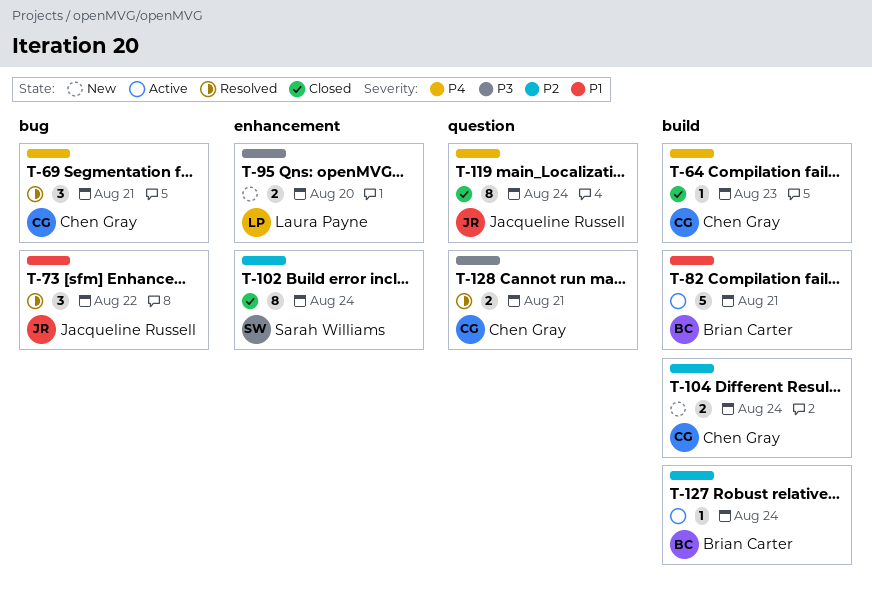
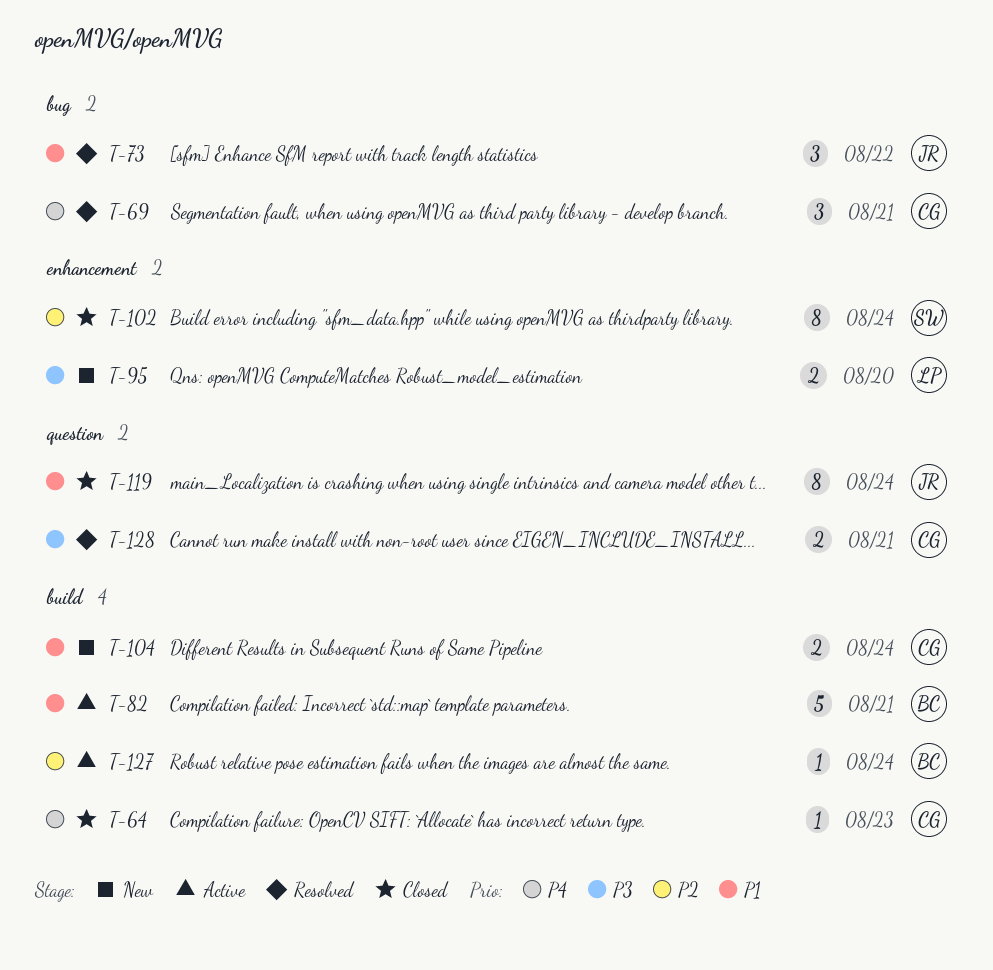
T-104, priority: P2 -> P1
T-119, priority: P4 -> P1

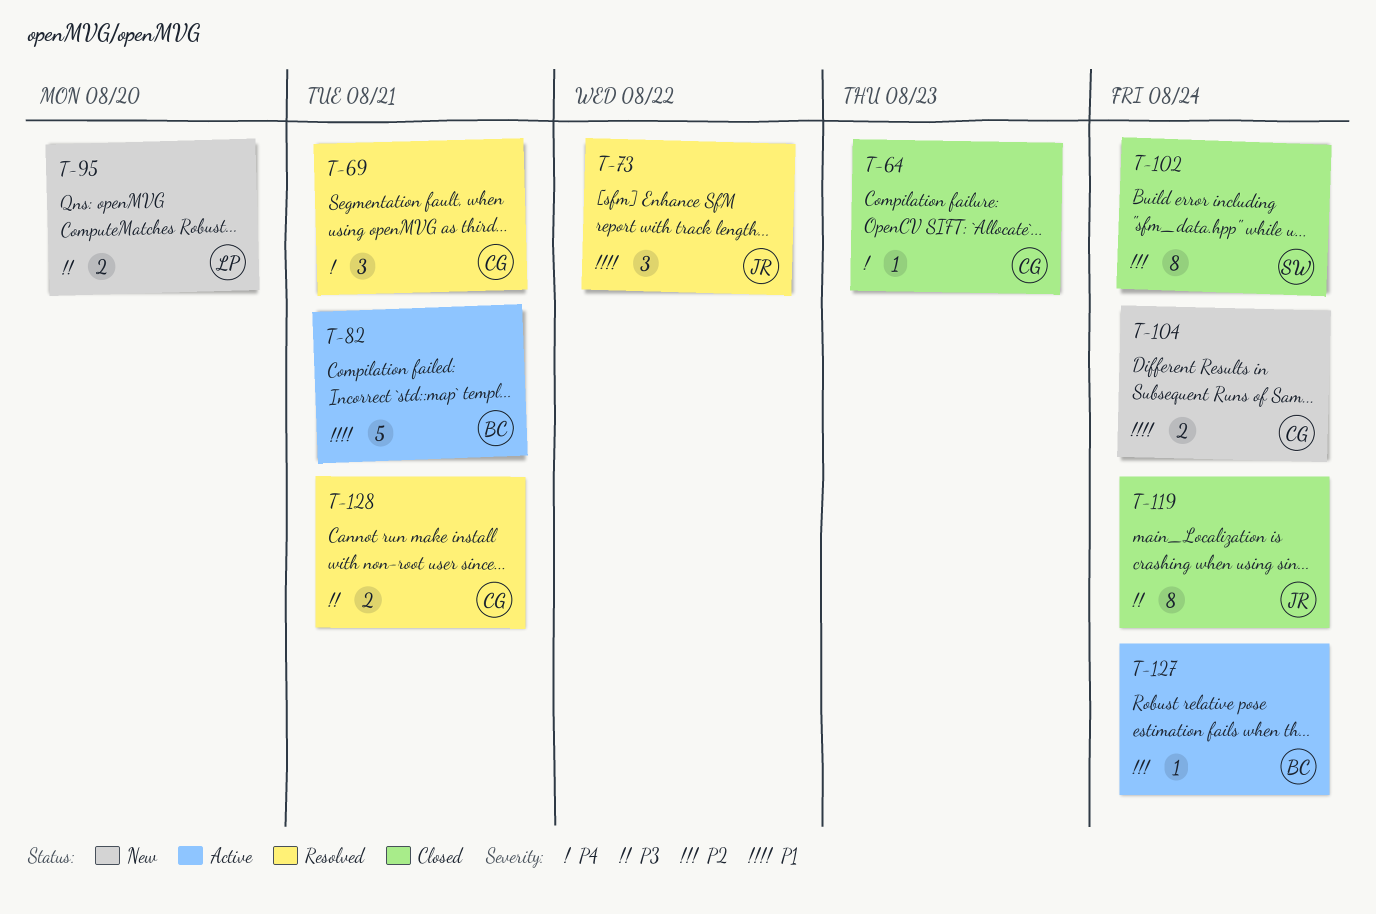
T-119, priority: P1 -> P3

